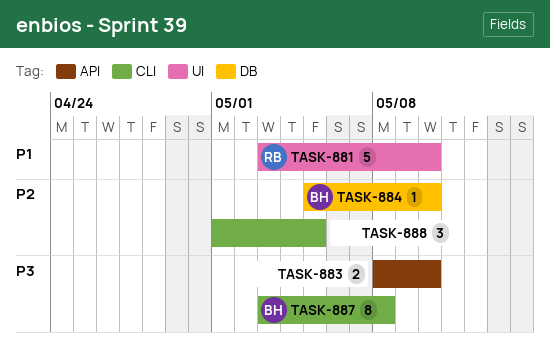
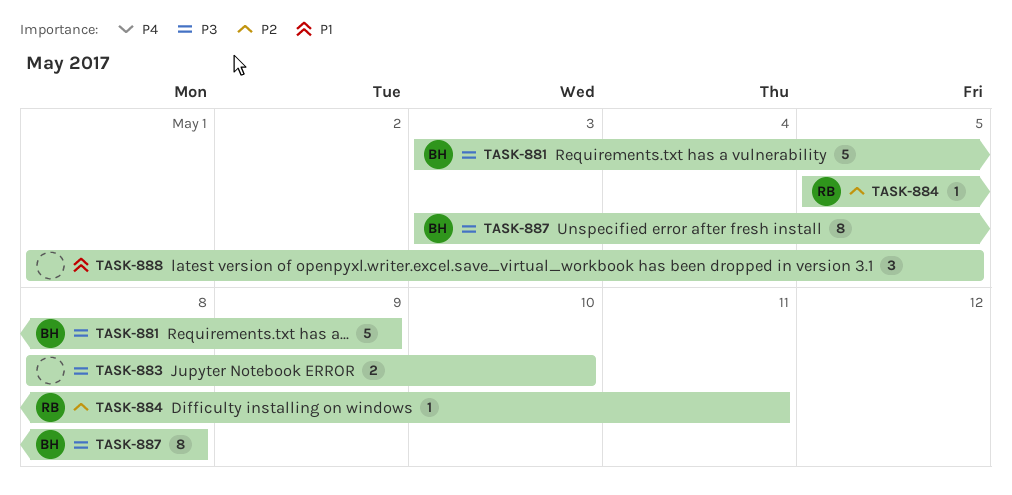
TASK-881, owner: RB -> BH
TASK-881, priority: P1 -> P3
TASK-881, due: May 10 -> May 9
TASK-884, owner: BH -> RB
TASK-884, due: May 10 -> May 11
TASK-888, priority: P2 -> P1

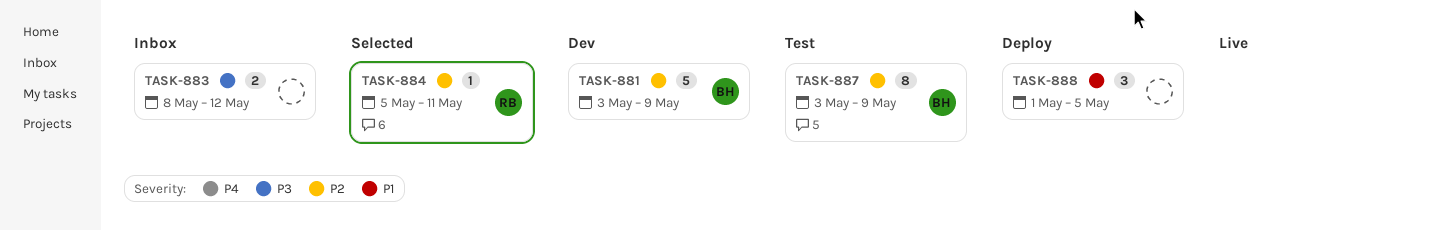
TASK-881, priority: P3 -> P2
TASK-883, due: May 10 -> May 12
TASK-887, priority: P3 -> P2
TASK-887, due: May 8 -> May 9

